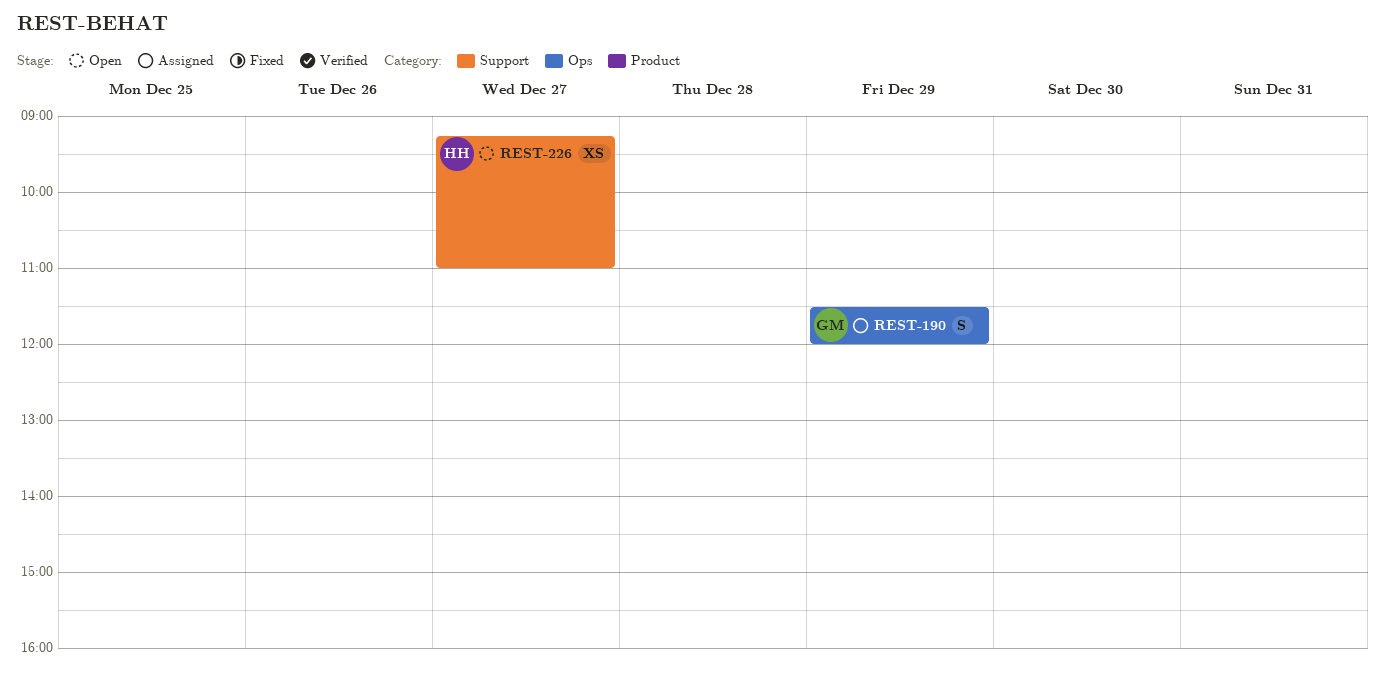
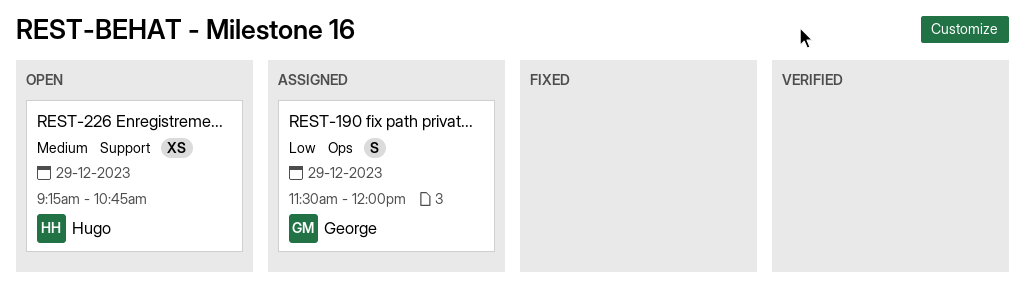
REST-226, day: Dec 27 -> Dec 29
REST-226, ends: 11:00 -> 10:45

